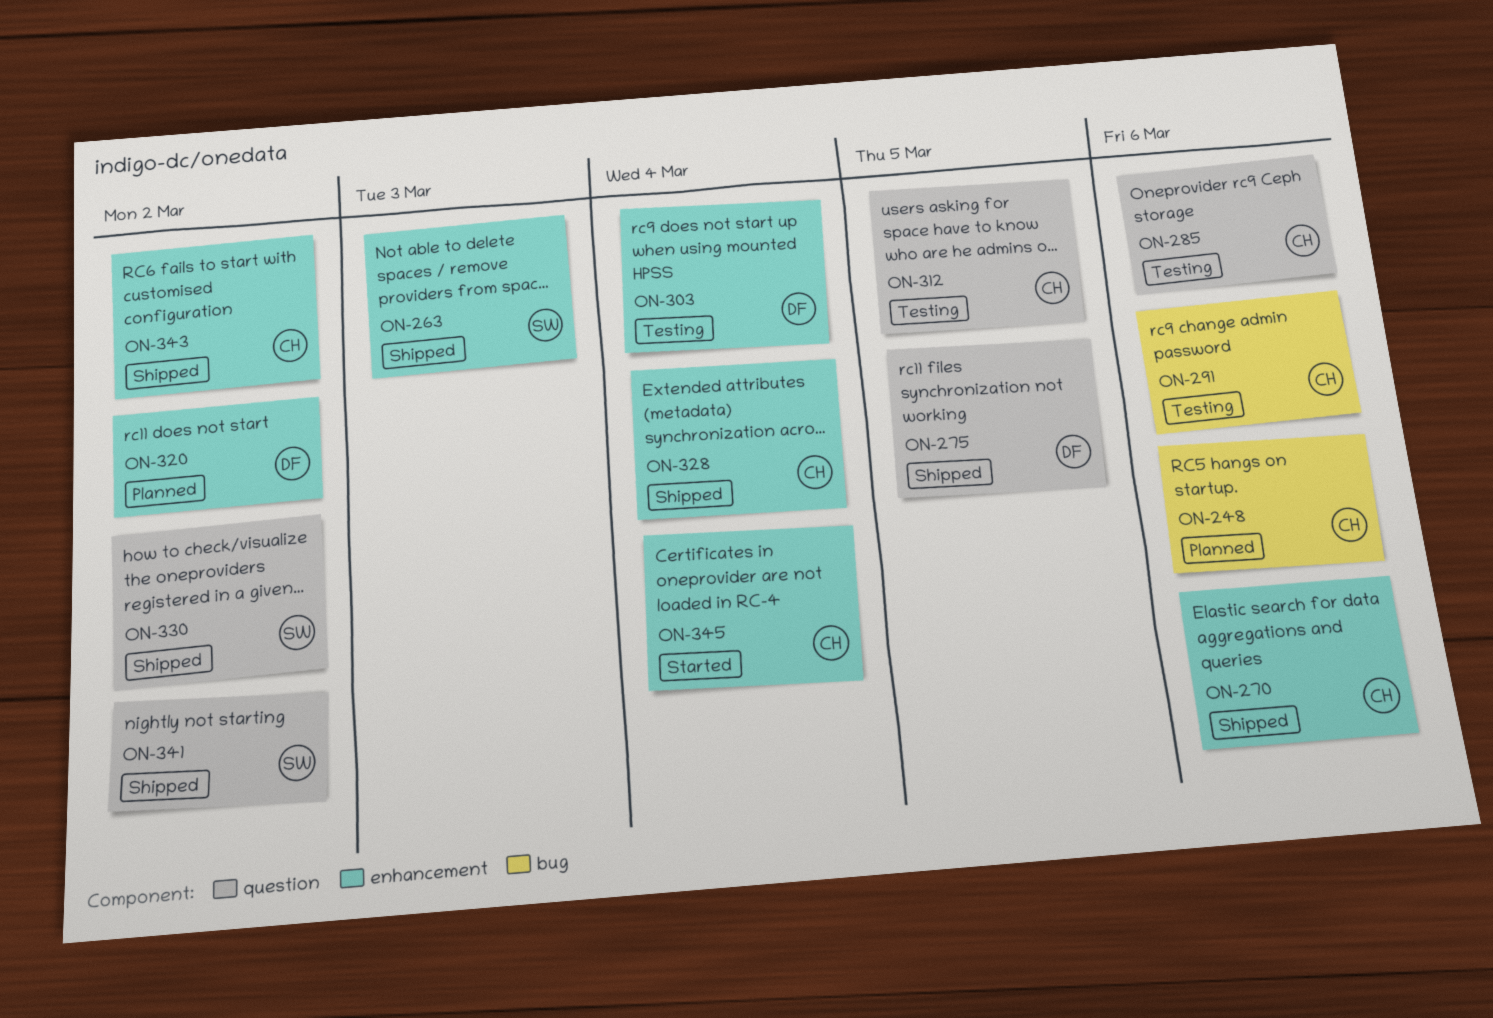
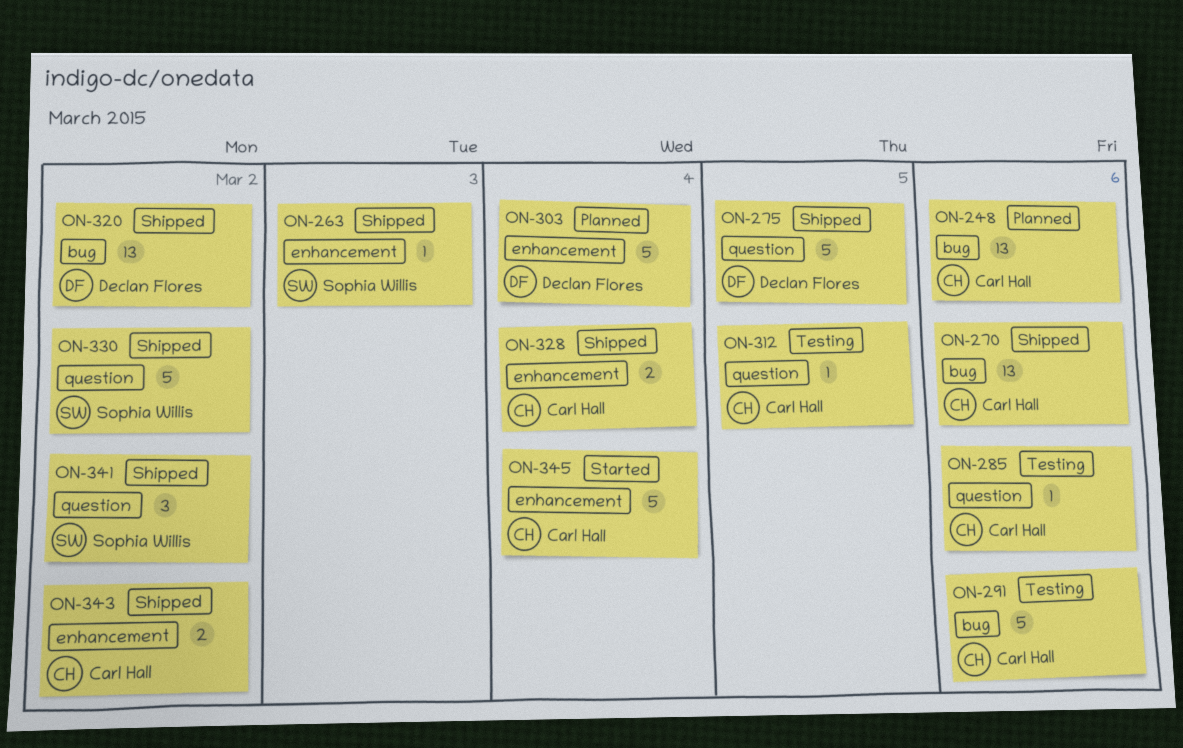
ON-270, label: enhancement -> bug
ON-303, status: Testing -> Planned
ON-320, status: Planned -> Shipped
ON-320, label: enhancement -> bug

